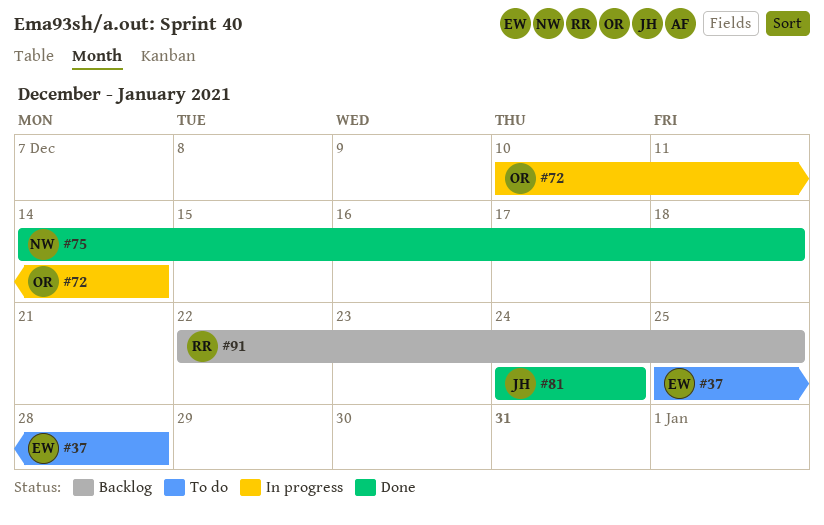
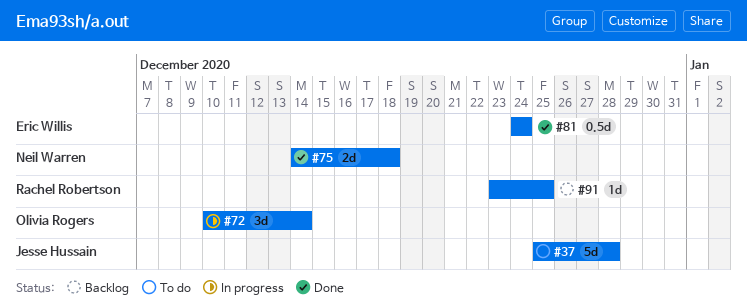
#37, owner: Eric Willis -> Jesse Hussain
#81, owner: Jesse Hussain -> Eric Willis
#91, start: Dec 22 -> Dec 23

